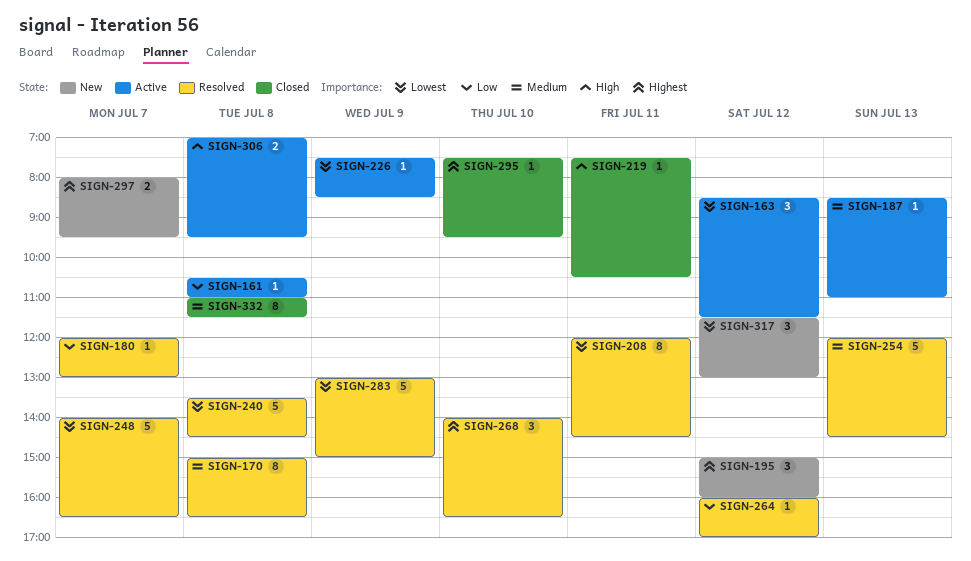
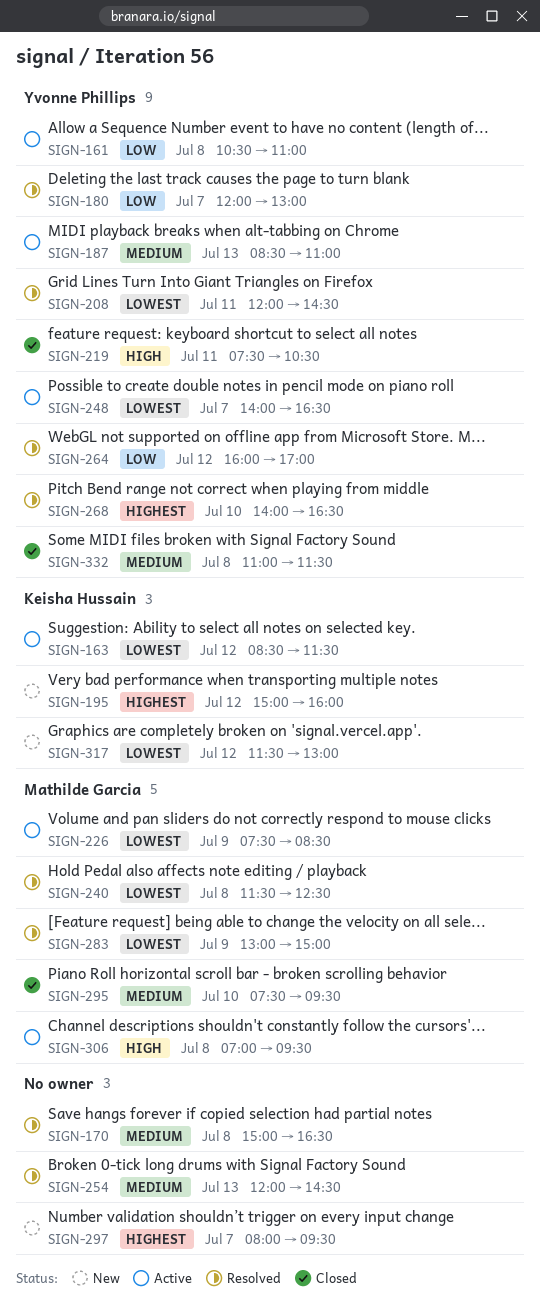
SIGN-240, begins: 13:30 -> 11:30
SIGN-240, ends: 14:30 -> 12:30
SIGN-248, status: Resolved -> Active
SIGN-295, priority: Highest -> Medium

